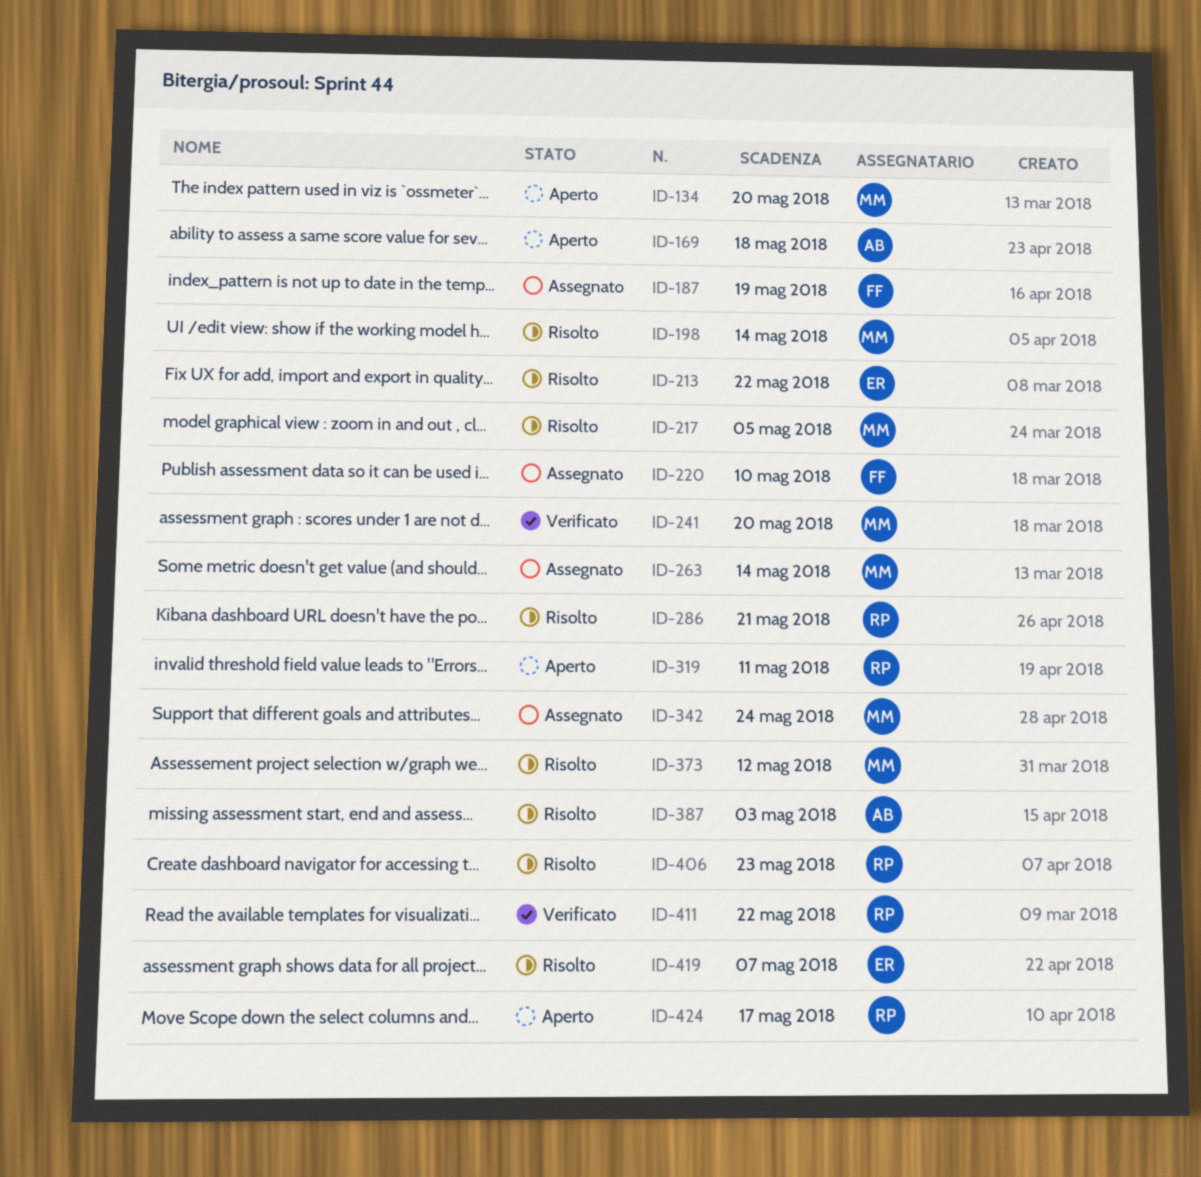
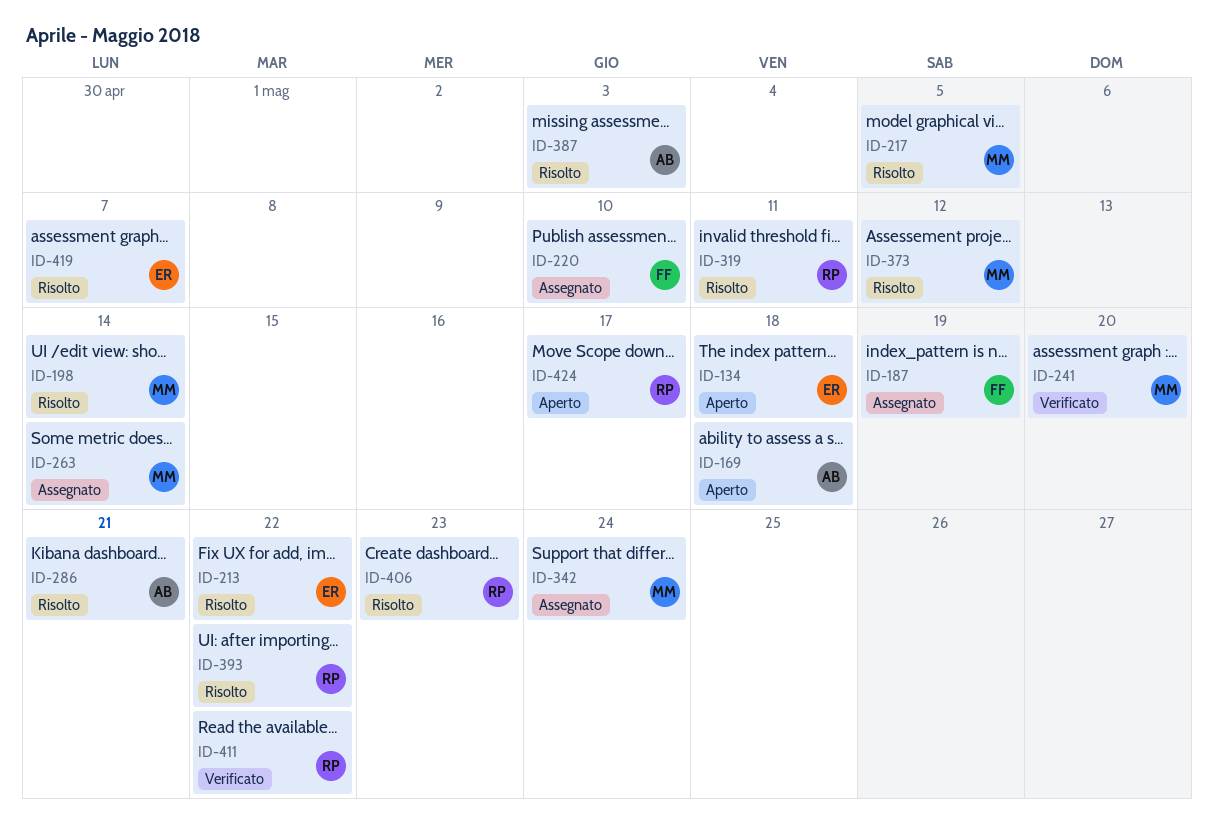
ID-134, owner: MM -> ER
ID-134, due: May 20 -> May 18
ID-286, owner: RP -> AB
ID-319, status: Aperto -> Risolto
ID-393: none -> present

